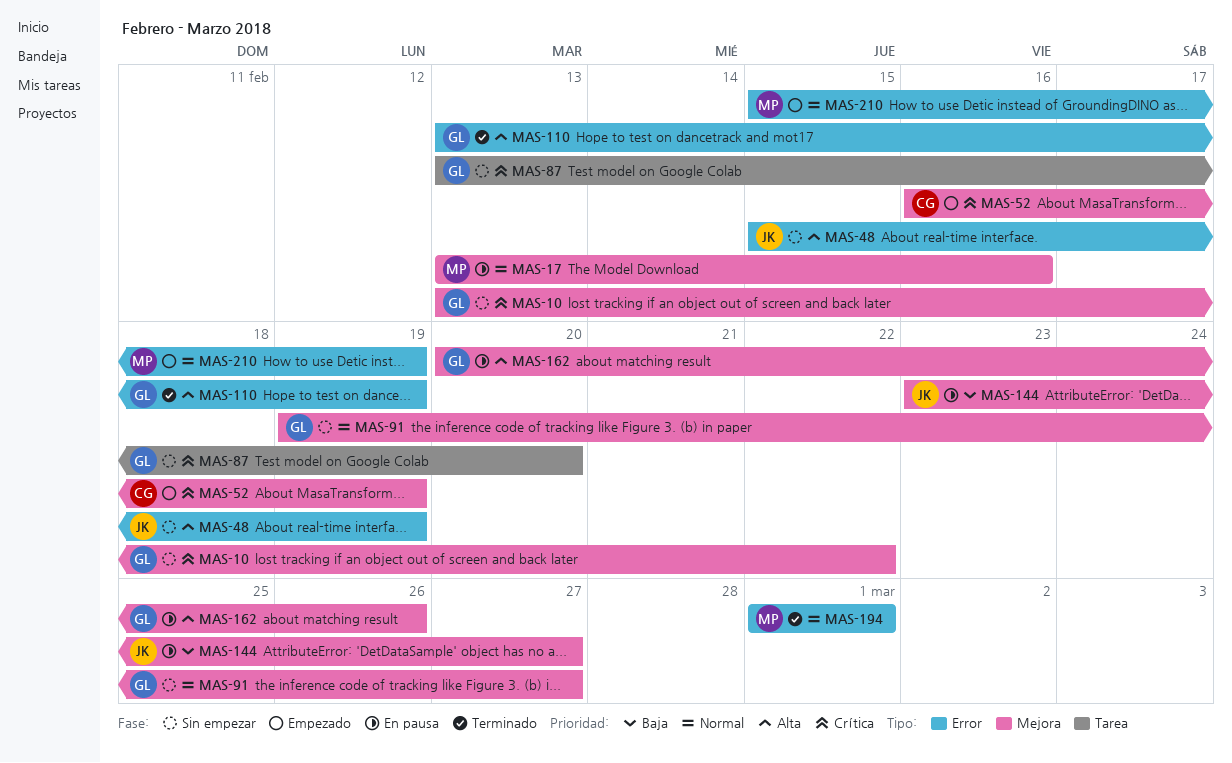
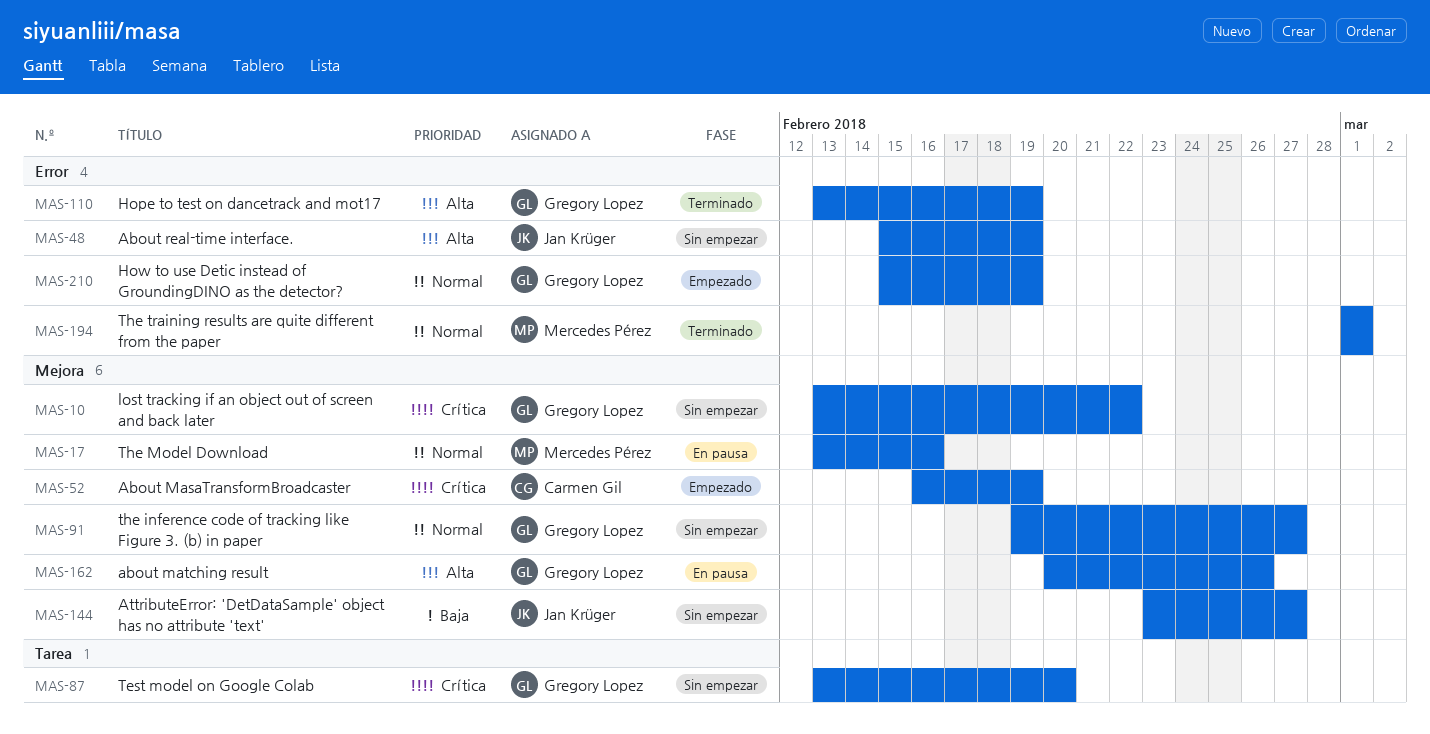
MAS-144, status: En pausa -> Sin empezar
MAS-210, owner: Mercedes Pérez -> Gregory Lopez

